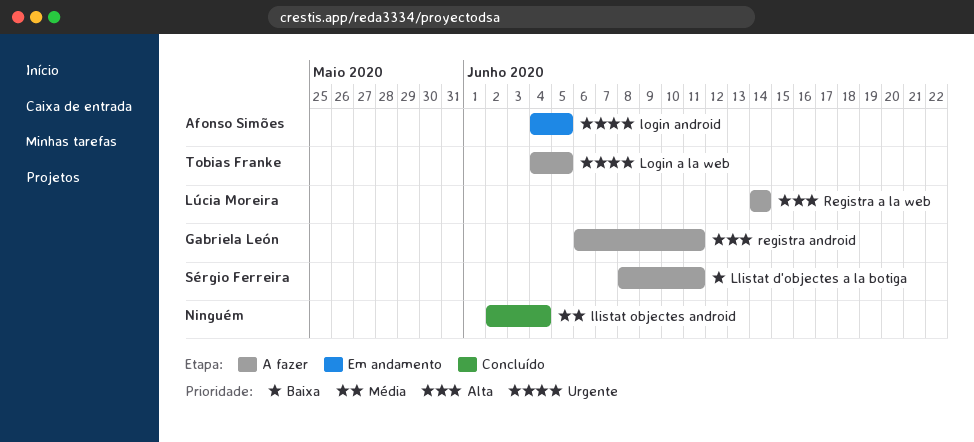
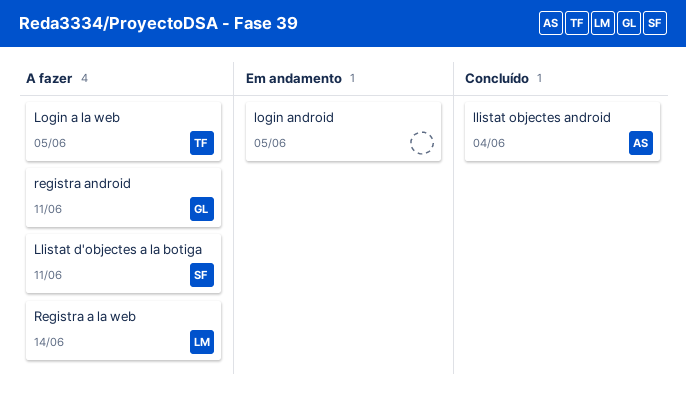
llistat objectes android, owner: none -> Afonso Simões
login android, owner: Afonso Simões -> none

